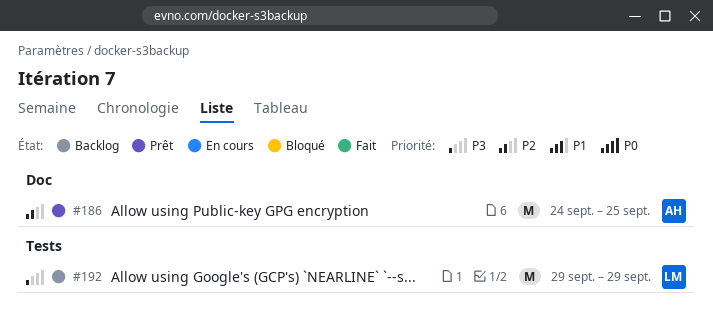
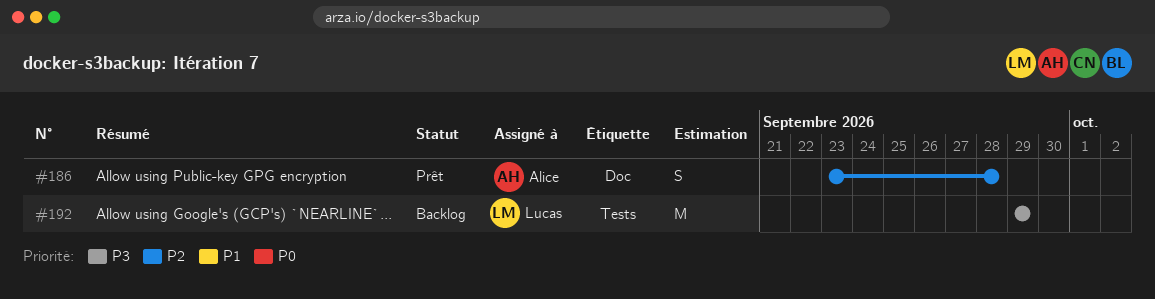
#186, estimate: M -> S
#186, start: Sep 24 -> Sep 23
#186, due: Sep 25 -> Sep 28

